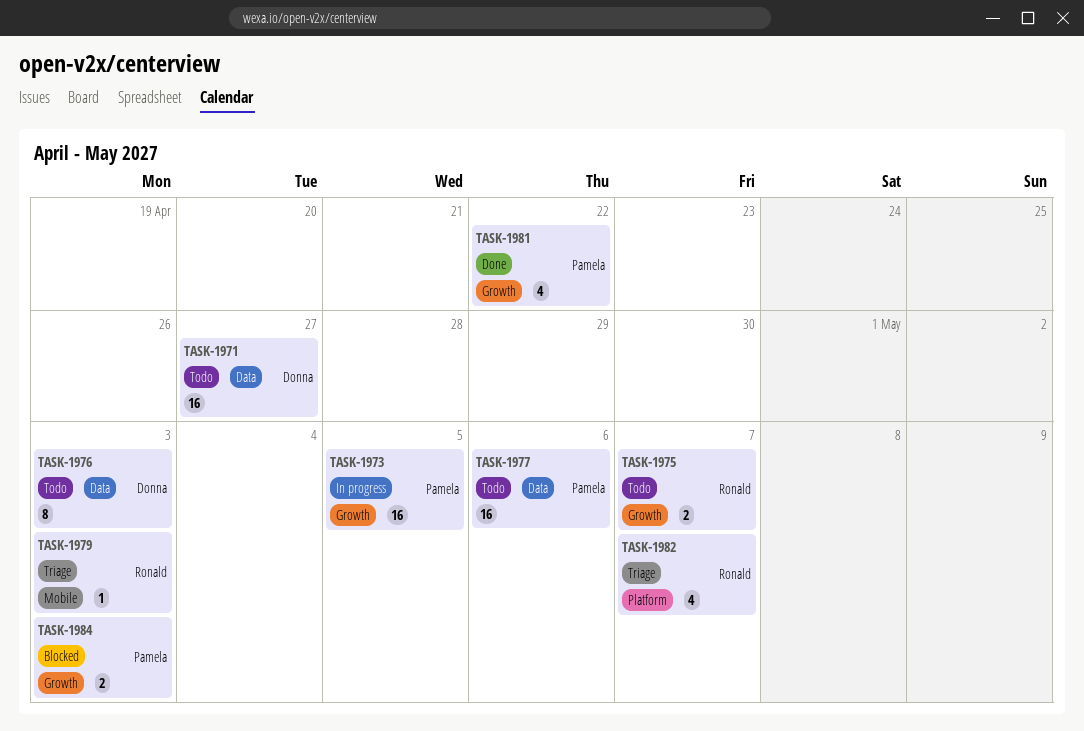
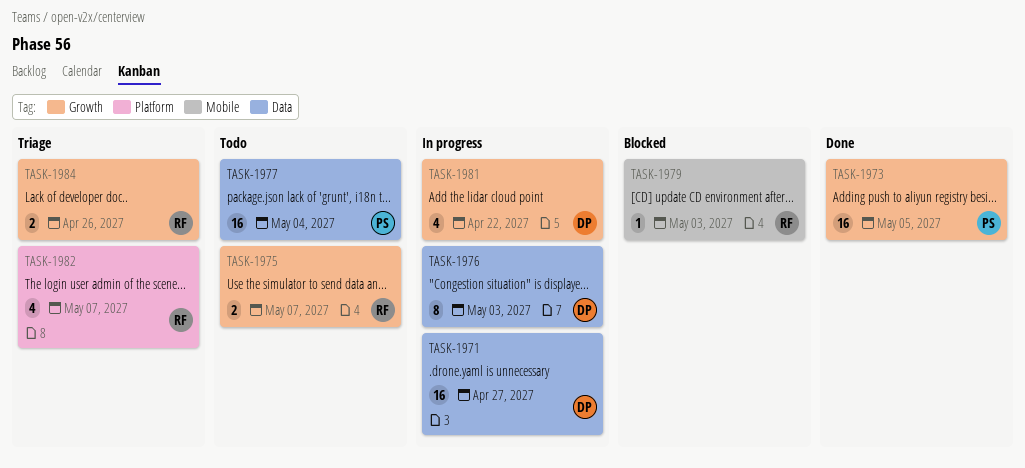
TASK-1971, status: Todo -> In progress
TASK-1973, status: In progress -> Done
TASK-1976, status: Todo -> In progress
TASK-1977, due: May 6 -> May 4
TASK-1979, status: Triage -> Blocked
TASK-1981, status: Done -> In progress
TASK-1981, owner: Pamela -> Donna
TASK-1984, status: Blocked -> Triage
TASK-1984, owner: Pamela -> Ronald
TASK-1984, due: May 3 -> Apr 26

